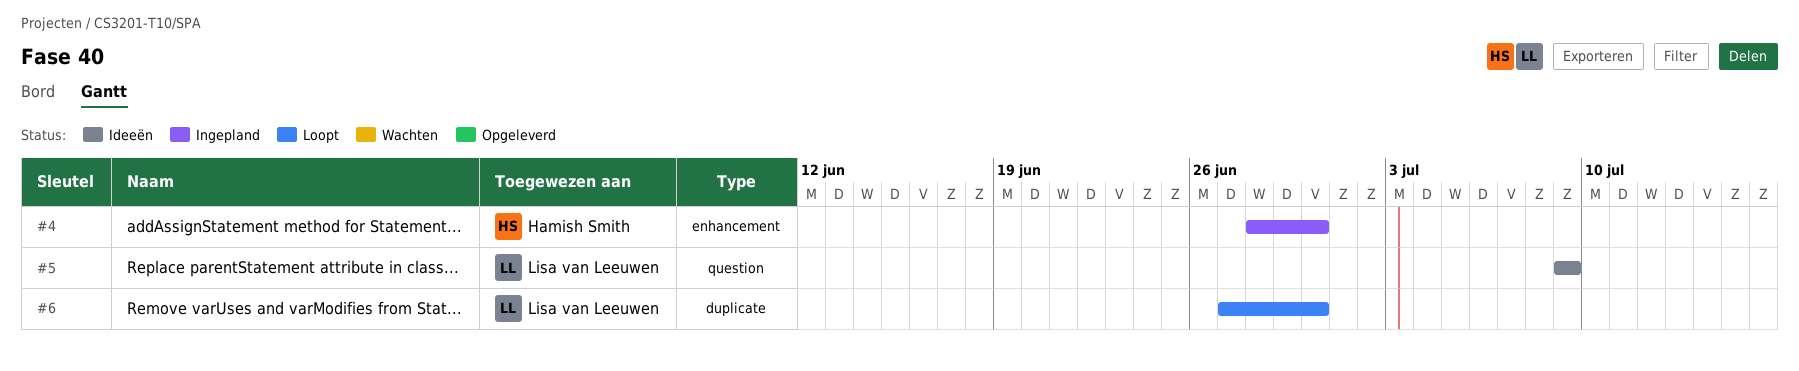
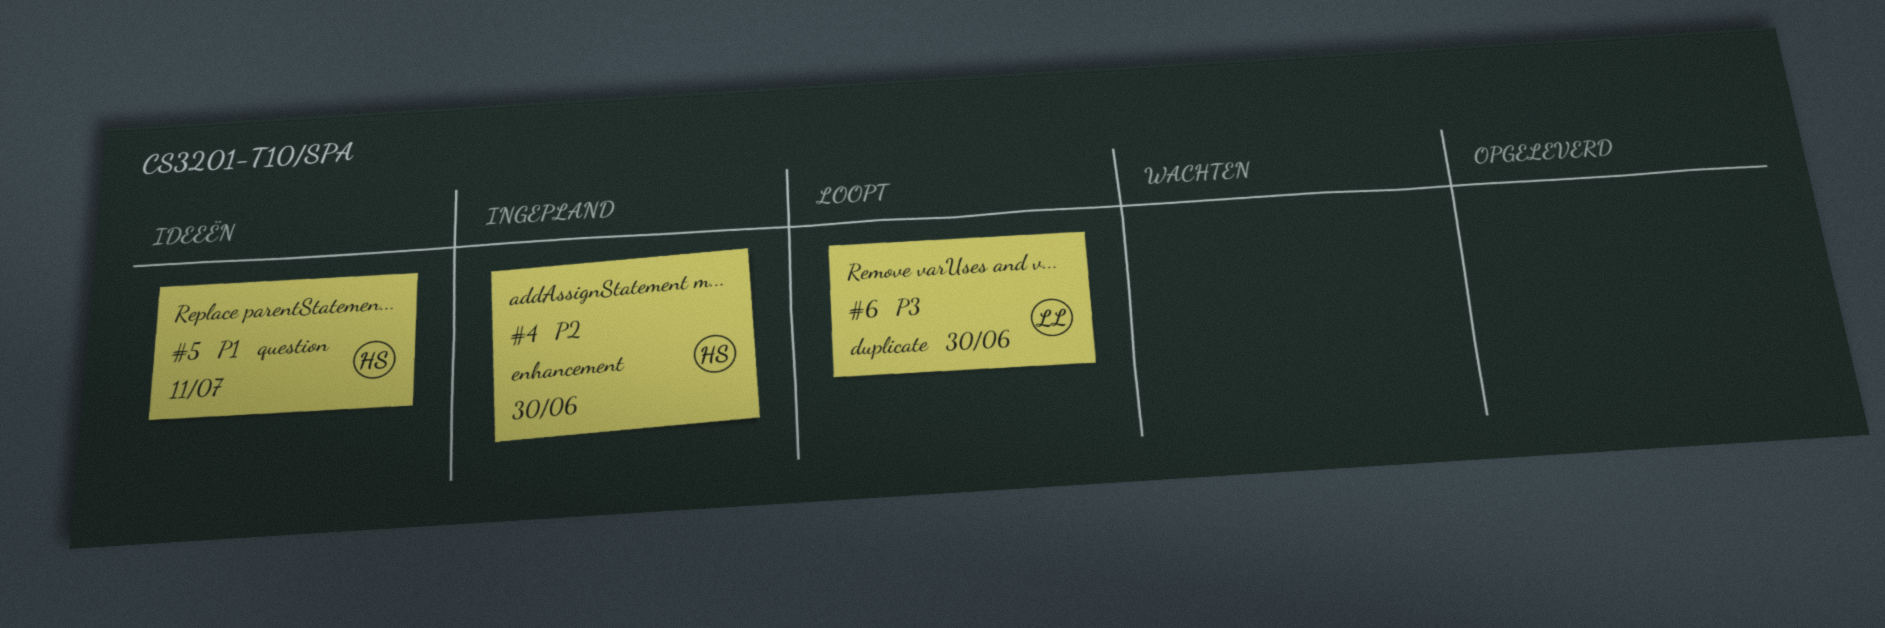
#5, owner: Lisa van Leeuwen -> Hamish Smith
#5, due: Jul 9 -> Jul 11

